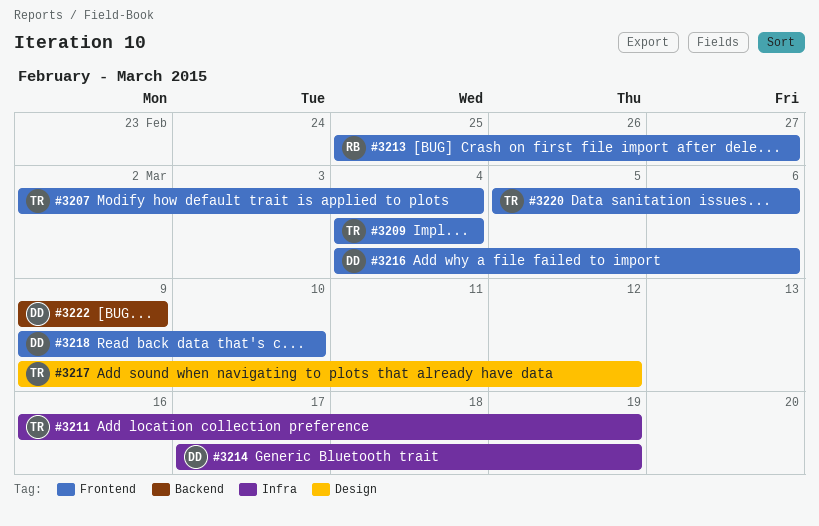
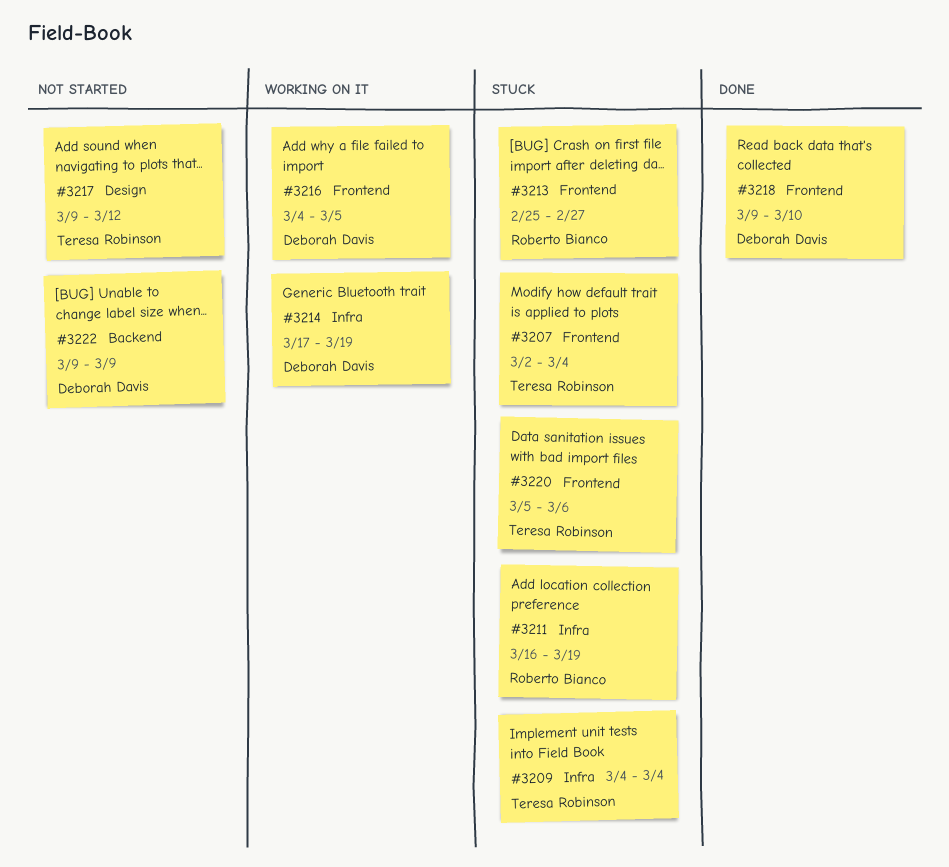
#3209, label: Frontend -> Infra
#3211, owner: Teresa Robinson -> Roberto Bianco
#3216, due: Mar 6 -> Mar 5

